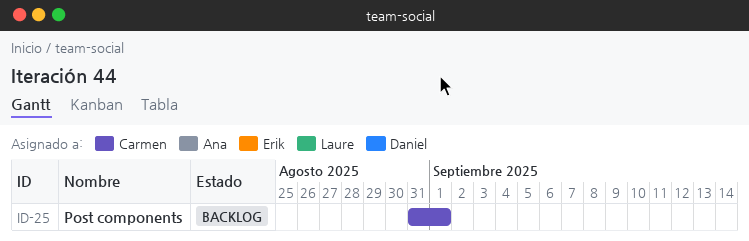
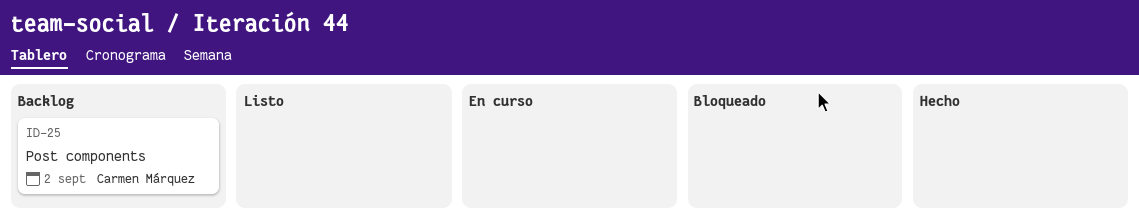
ID-25, due: Sep 1 -> Sep 2

